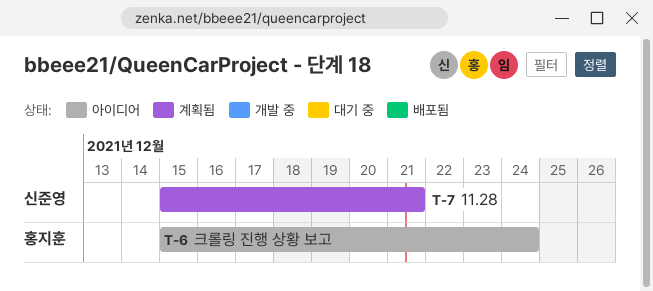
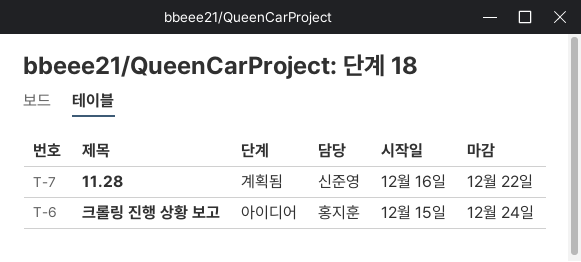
T-7, start: Dec 15 -> Dec 16
T-7, due: Dec 21 -> Dec 22

